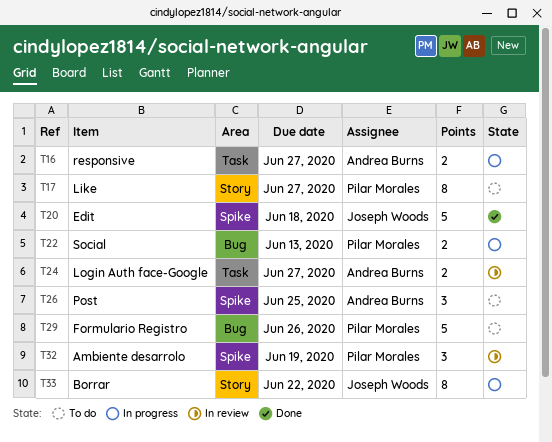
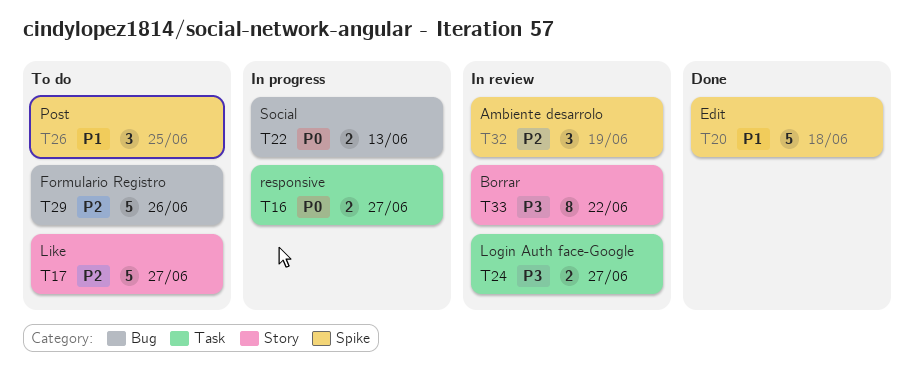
T17, estimate: 8 -> 5
T33, status: In progress -> In review

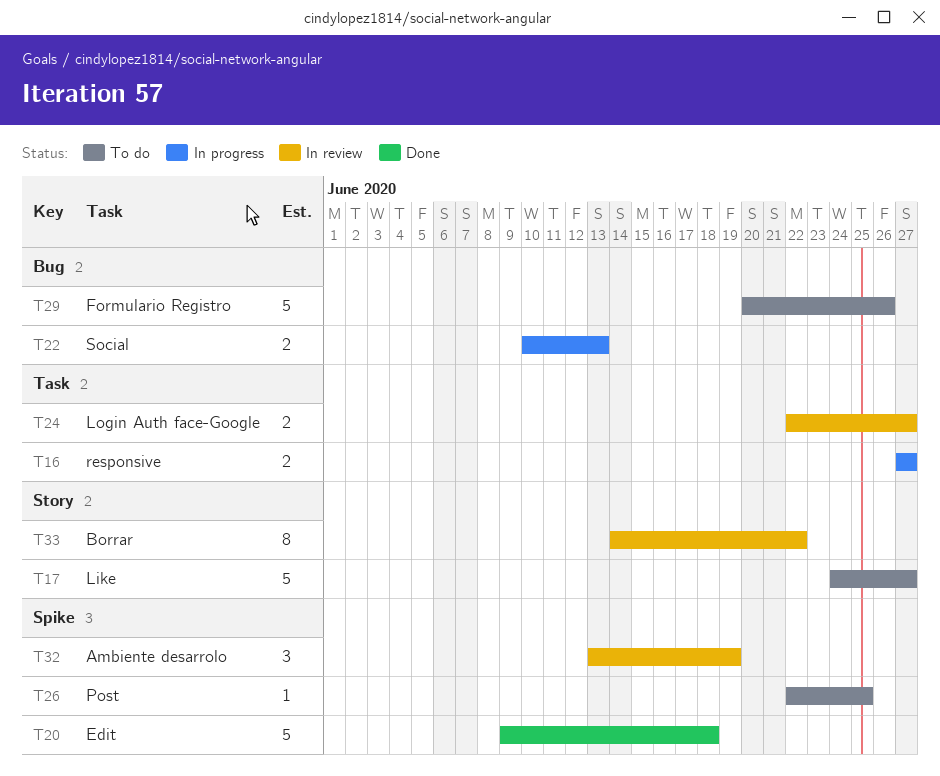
T26, estimate: 3 -> 1

